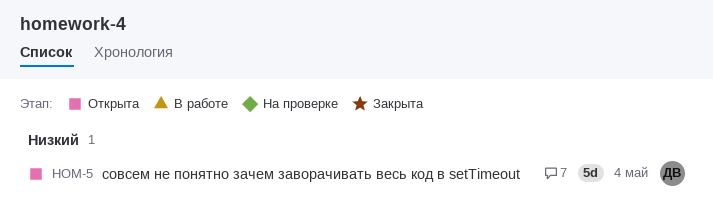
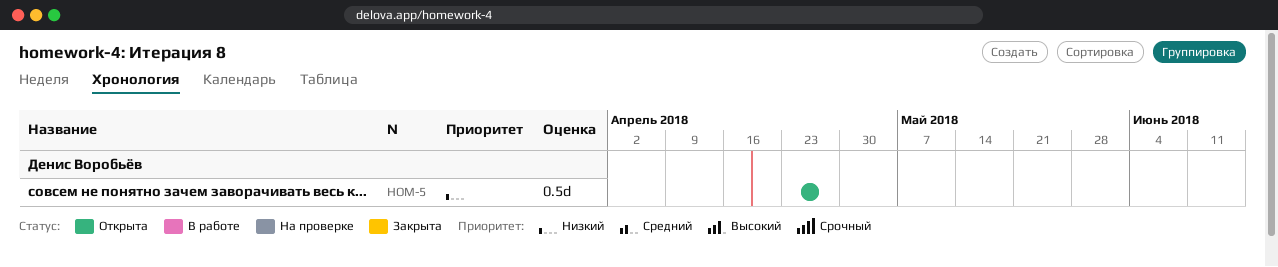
HOM-5, estimate: 5d -> 0.5d
HOM-5, due: May 4 -> Apr 27

